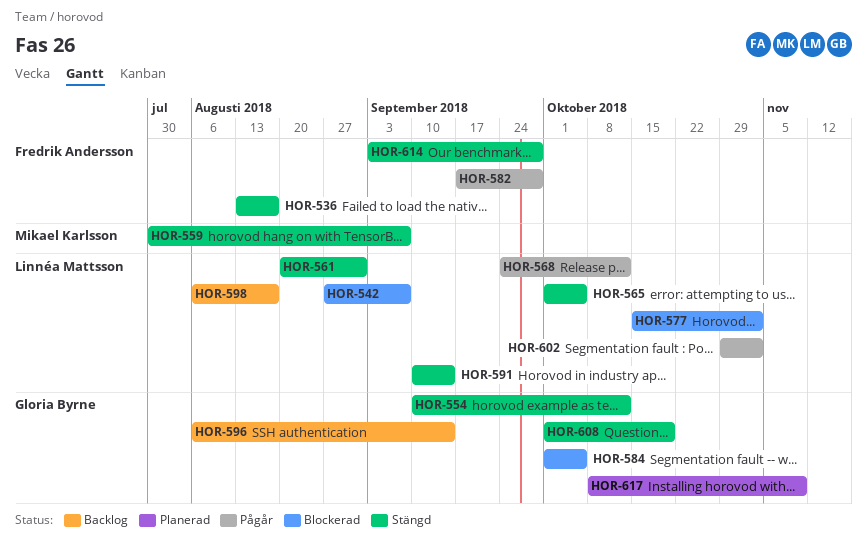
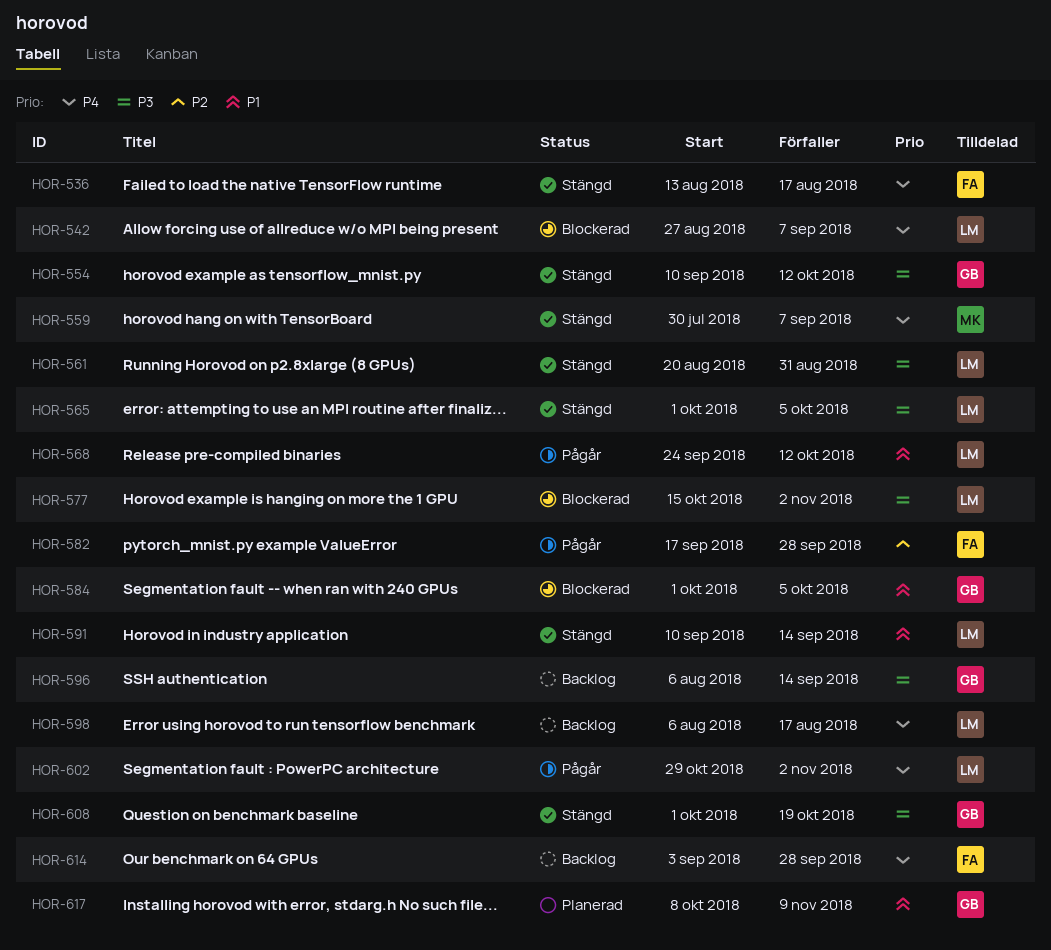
HOR-614, status: Stängd -> Backlog

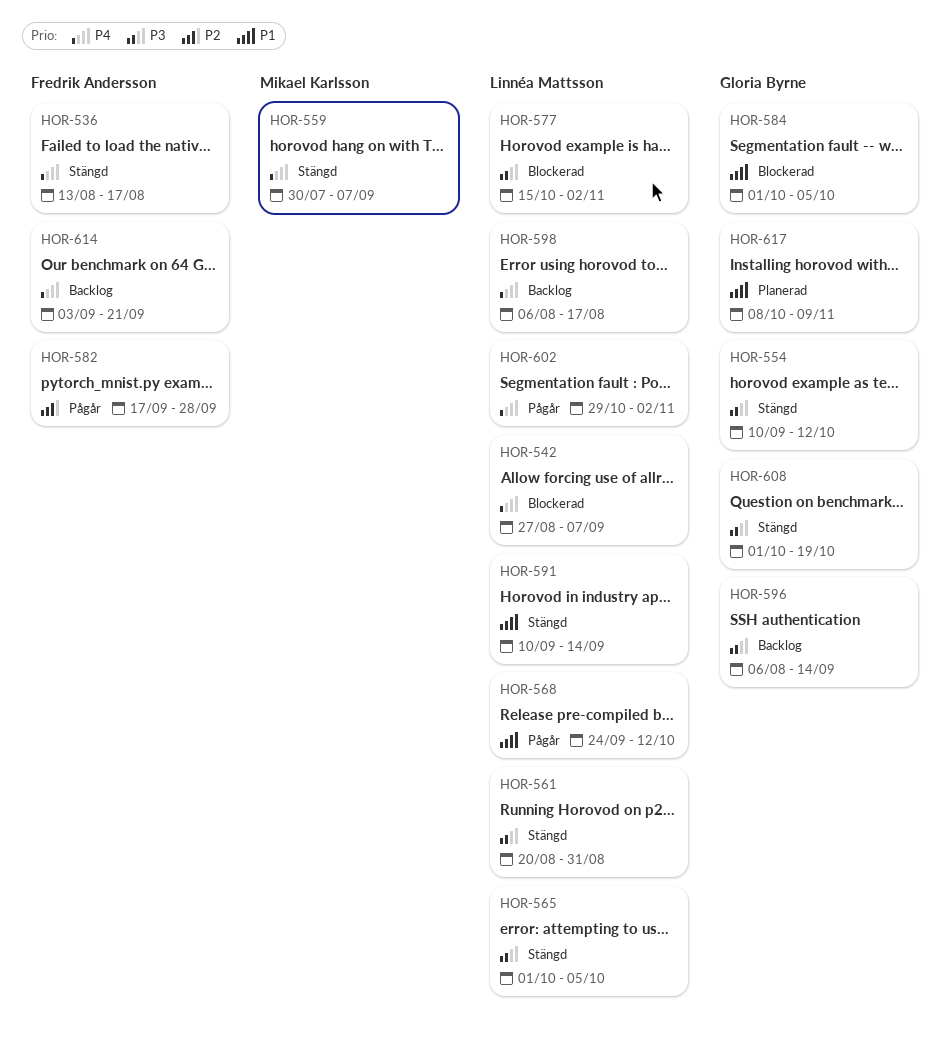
HOR-614, due: Sep 28 -> Sep 21

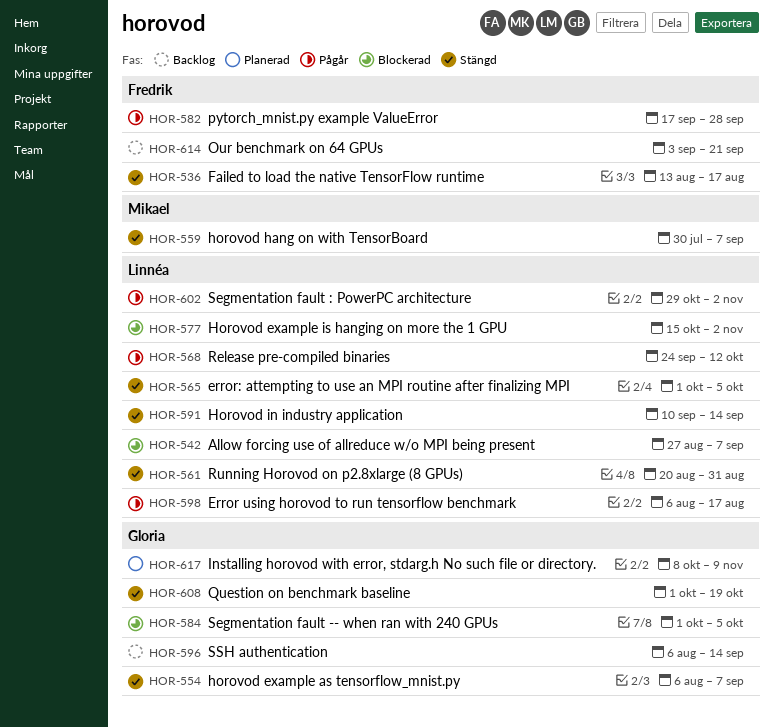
HOR-554, start: Sep 10 -> Aug 6
HOR-554, due: Oct 12 -> Sep 7
HOR-598, status: Backlog -> Pågår

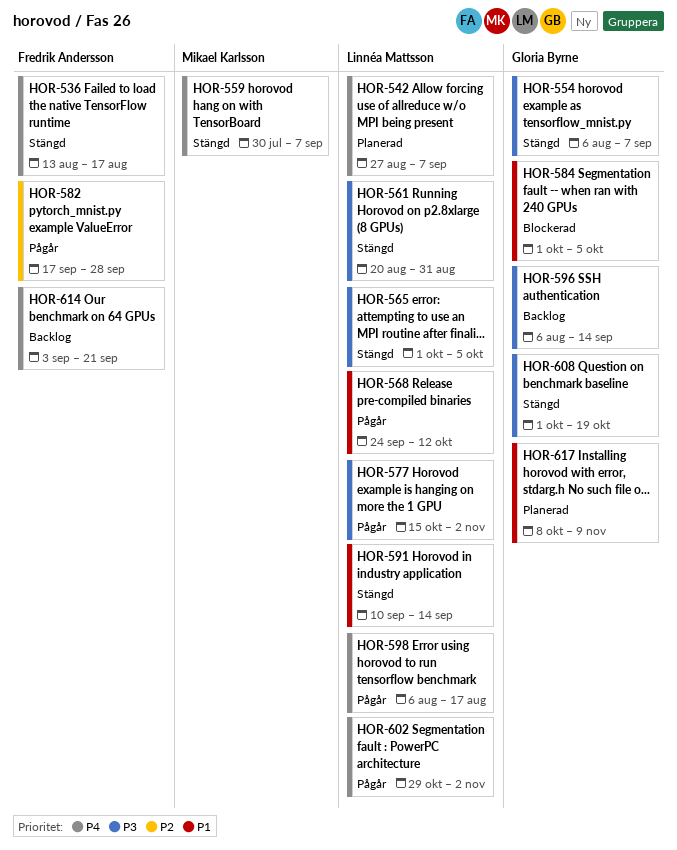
HOR-542, status: Blockerad -> Planerad
HOR-577, status: Blockerad -> Pågår

